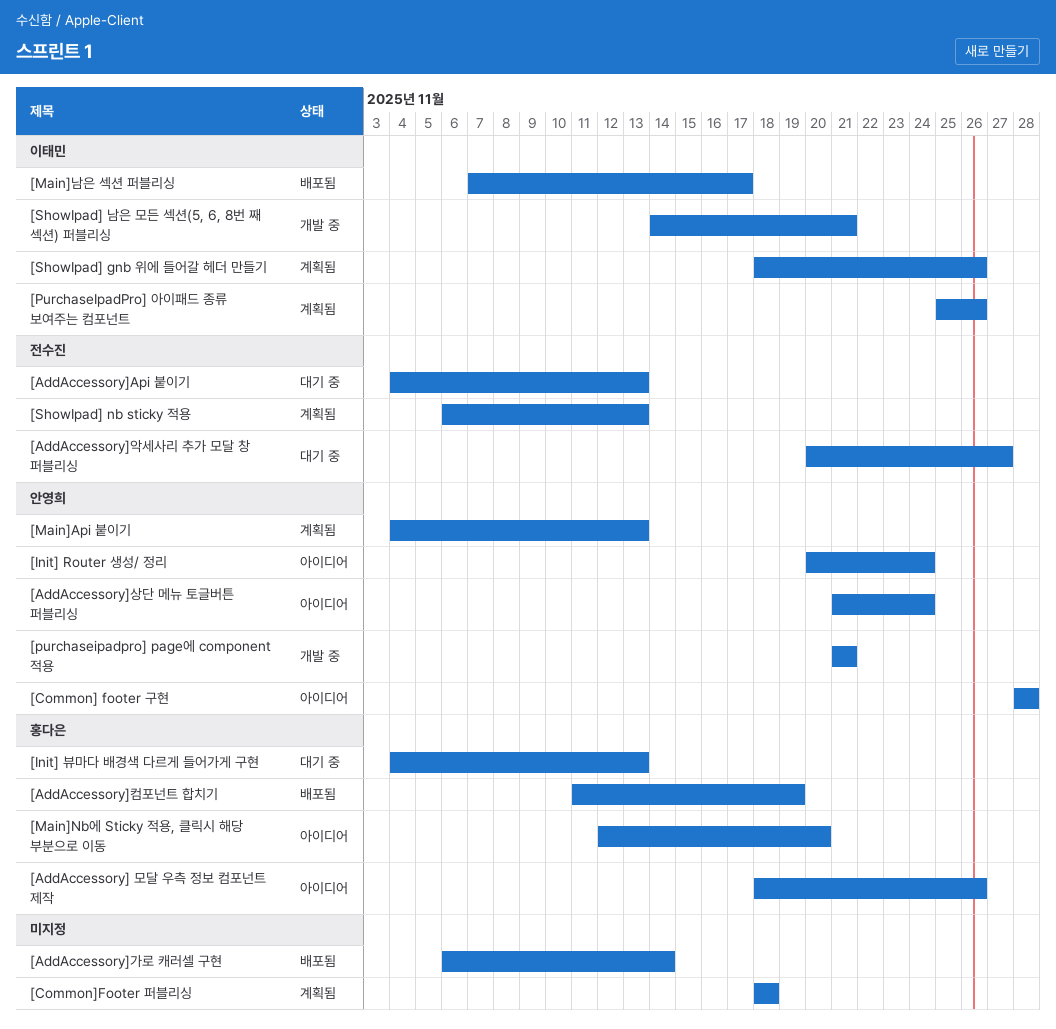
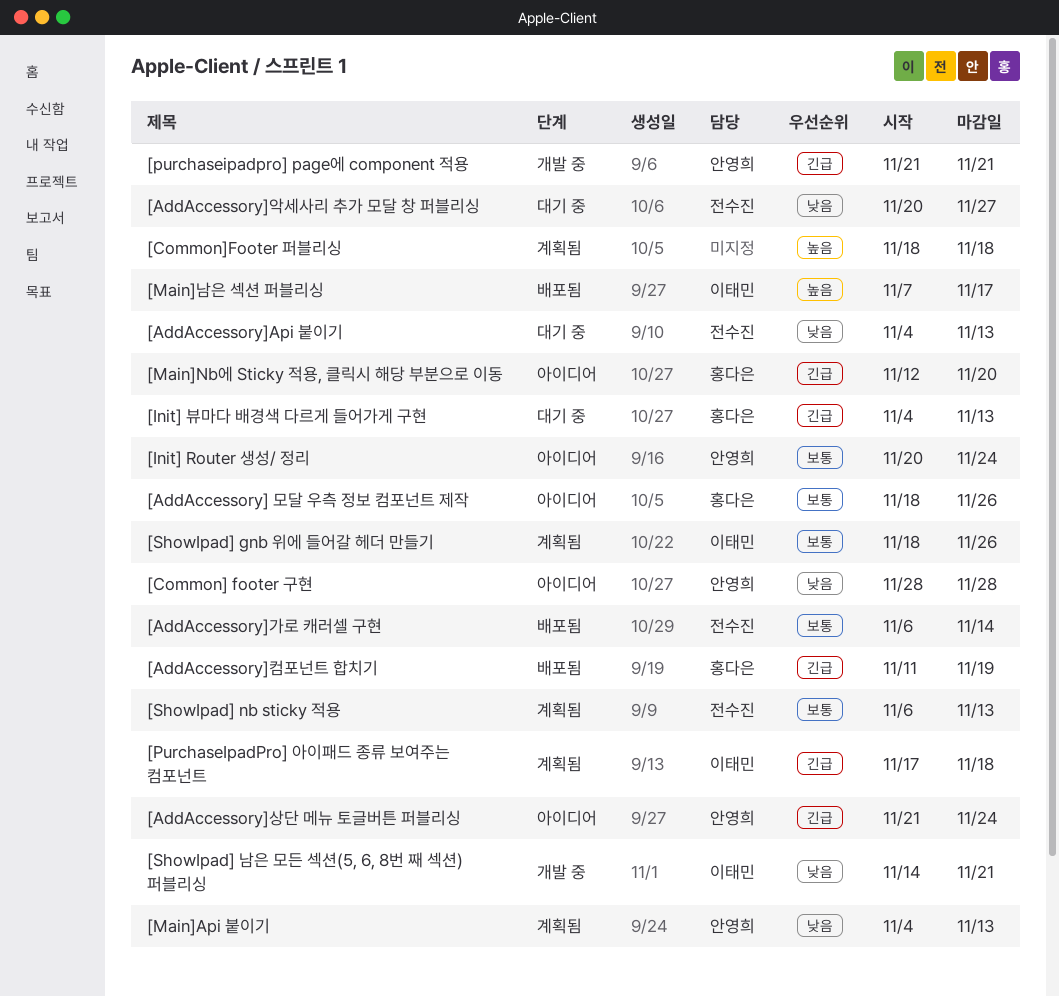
[AddAccessory]가로 캐러셀 구현, owner: none -> 전수진
[PurchaseIpadPro] 아이패드 종류 보여주는 컴포넌트, start: Nov 25 -> Nov 17
[PurchaseIpadPro] 아이패드 종류 보여주는 컴포넌트, due: Nov 26 -> Nov 18

